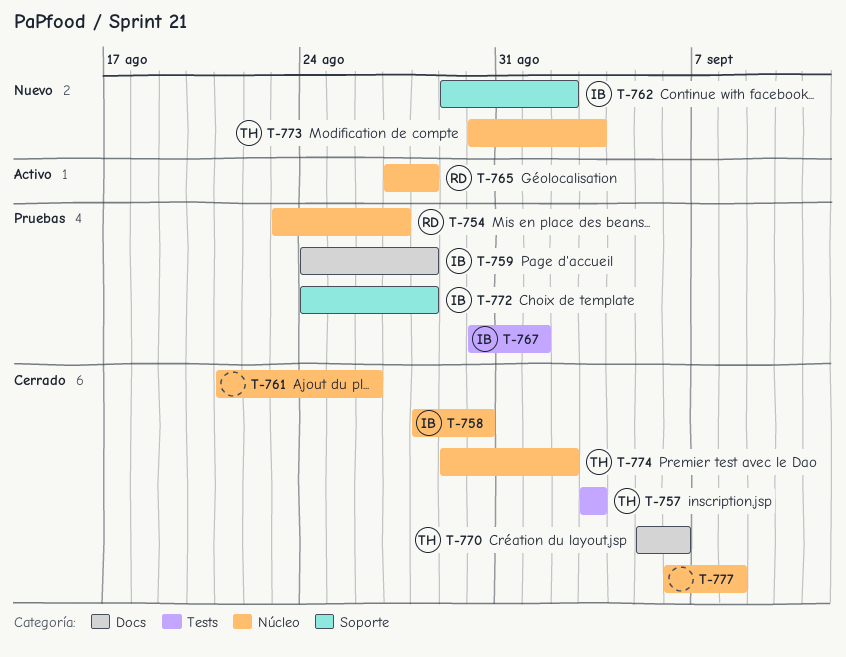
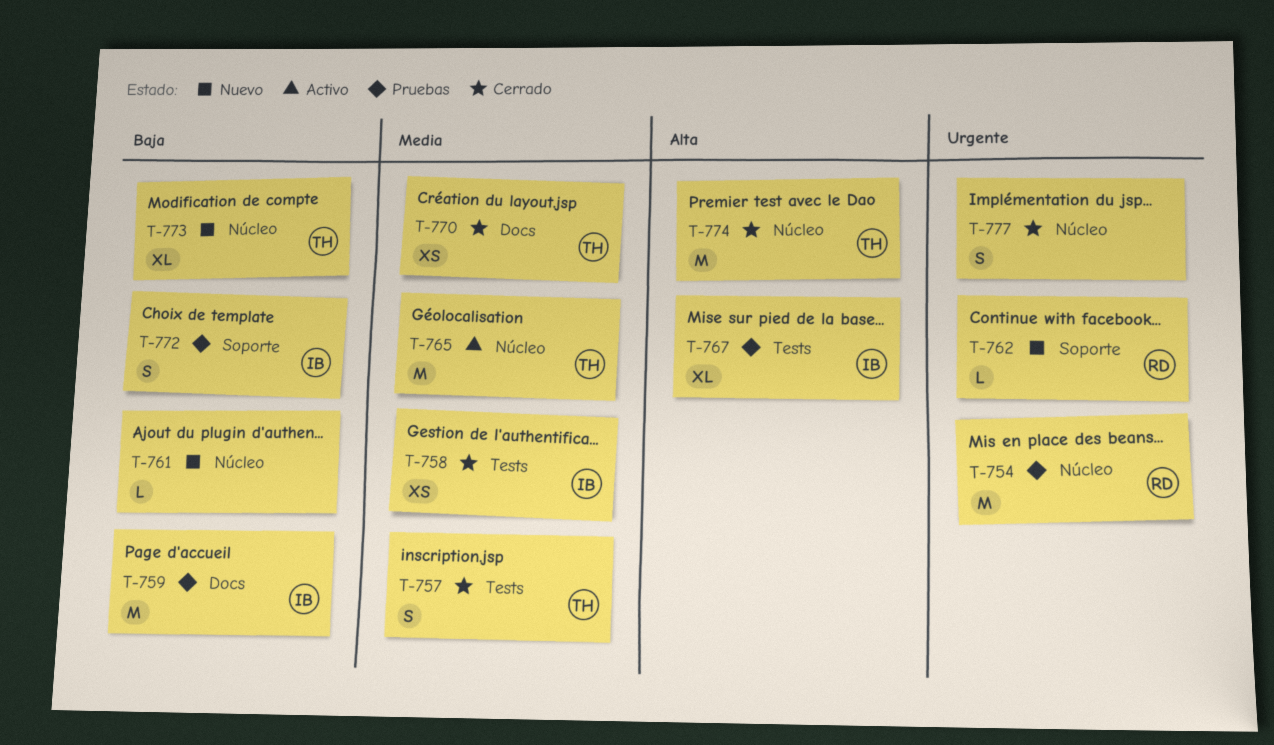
T-758, label: Núcleo -> Tests
T-761, status: Cerrado -> Nuevo
T-762, owner: IB -> RD
T-765, owner: RD -> TH

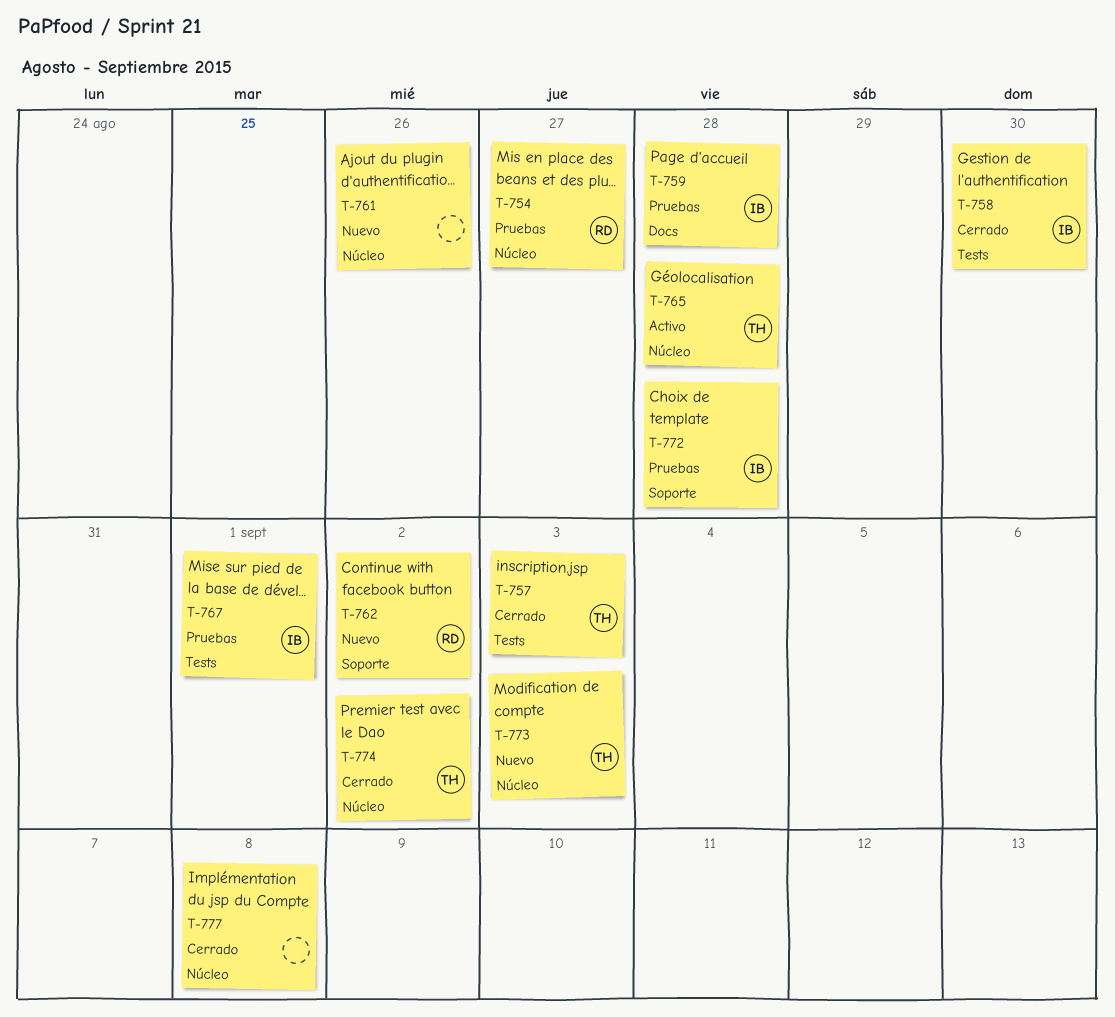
T-770: present -> none

